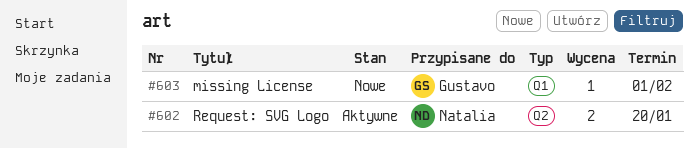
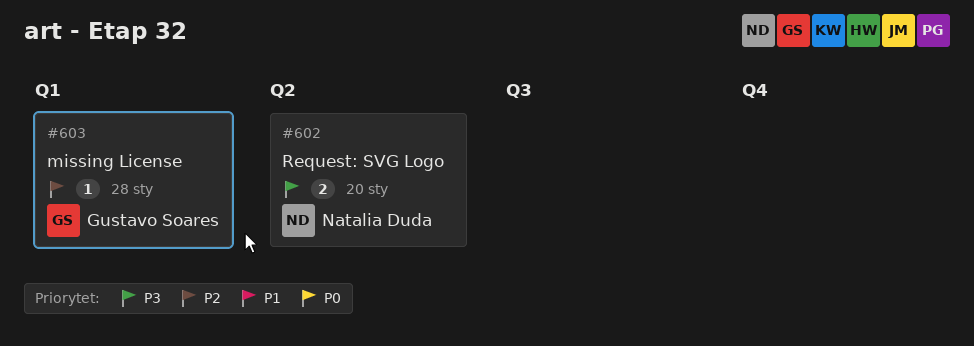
#603, due: Feb 1 -> Jan 28

